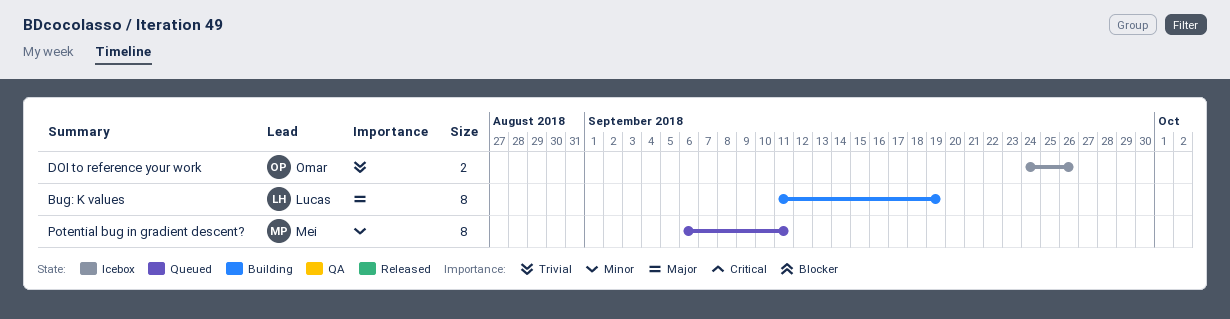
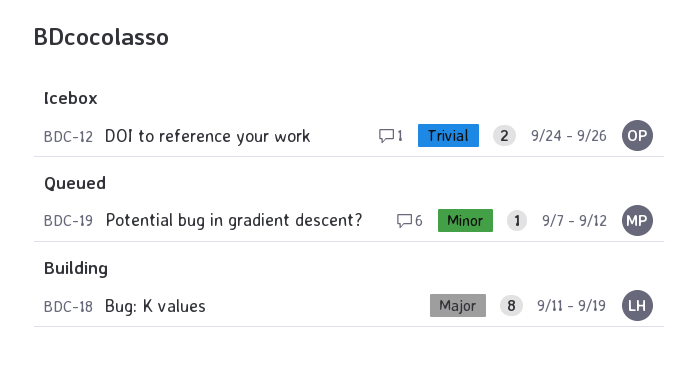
Potential bug in gradient descent?, estimate: 8 -> 1
Potential bug in gradient descent?, start: Sep 6 -> Sep 7
Potential bug in gradient descent?, due: Sep 11 -> Sep 12

